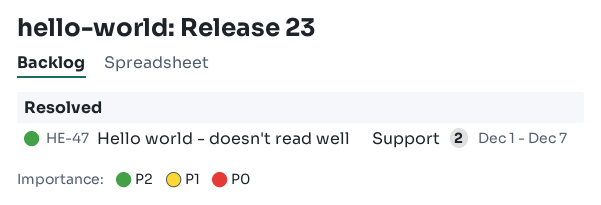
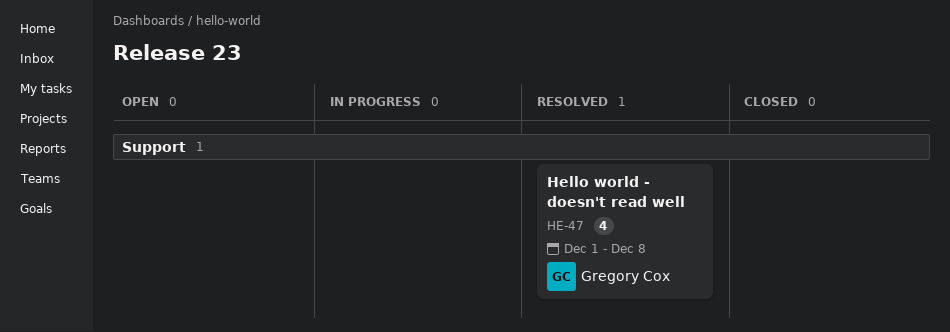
HE-47, estimate: 2 -> 4
HE-47, due: Dec 7 -> Dec 8

